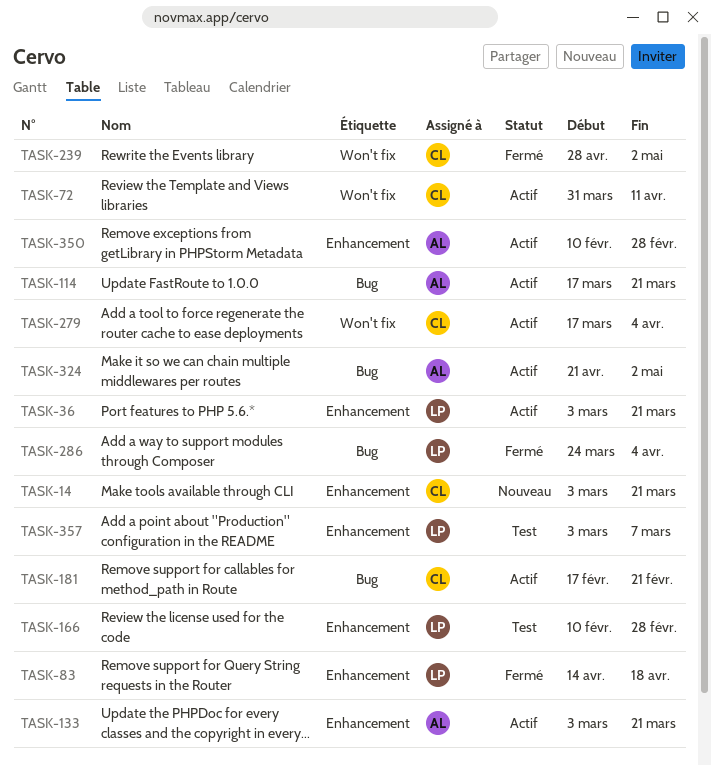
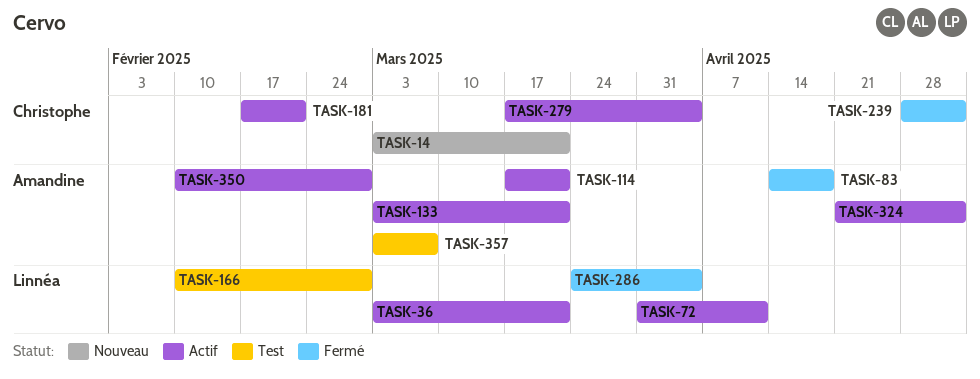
TASK-72, owner: Christophe -> Linnéa
TASK-83, owner: Linnéa -> Amandine
TASK-357, owner: Linnéa -> Amandine

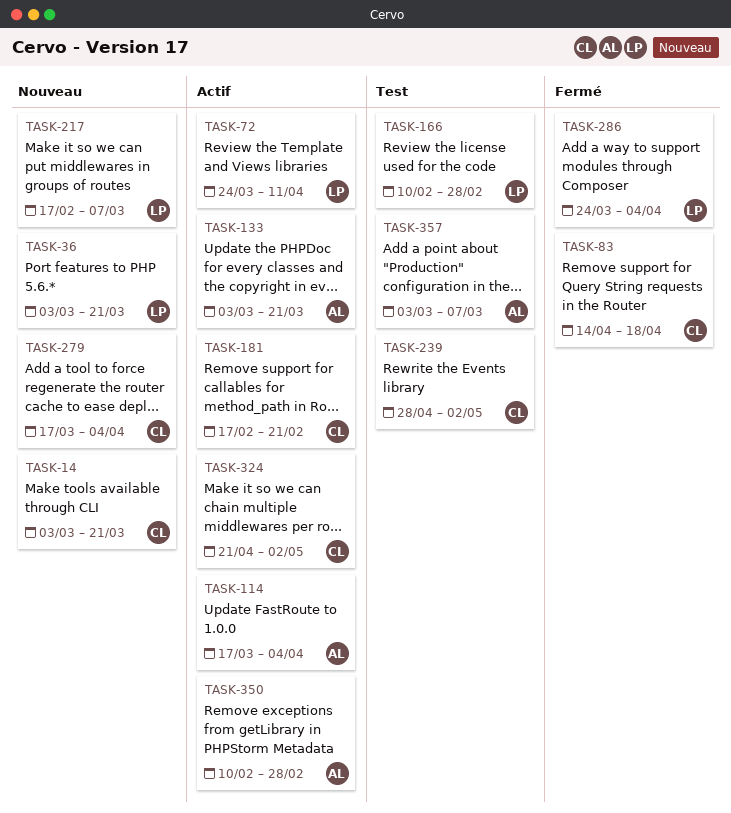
TASK-36, status: Actif -> Nouveau
TASK-72, start: Mar 31 -> Mar 24
TASK-83, owner: Amandine -> Christophe
TASK-114, due: Mar 21 -> Apr 4
TASK-217: none -> present
TASK-239, status: Fermé -> Test
TASK-279, status: Actif -> Nouveau
TASK-324, owner: Amandine -> Christophe

